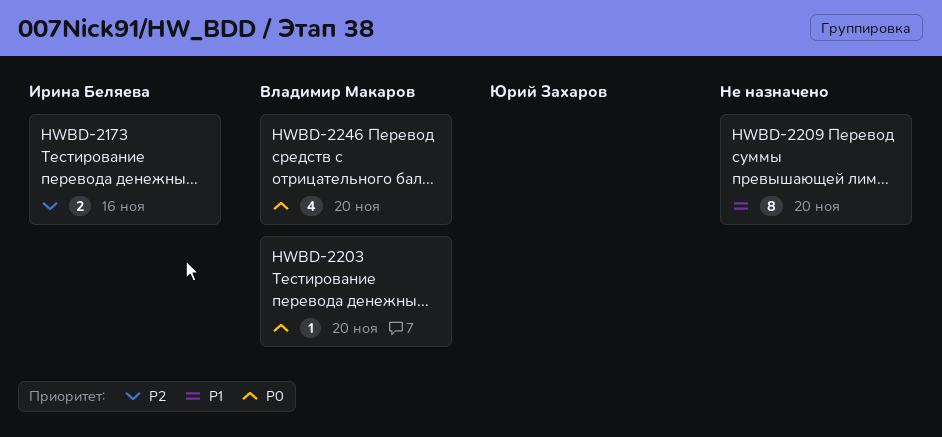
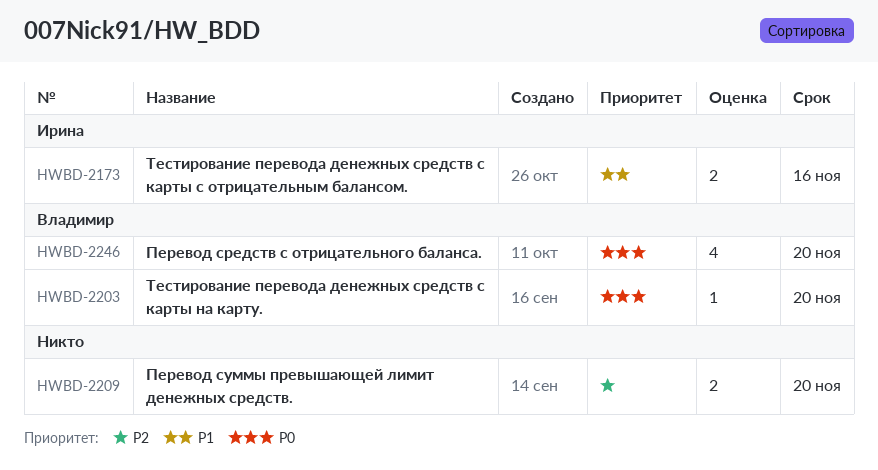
HWBD-2173, priority: P2 -> P1
HWBD-2209, priority: P1 -> P2
HWBD-2209, estimate: 8 -> 2

